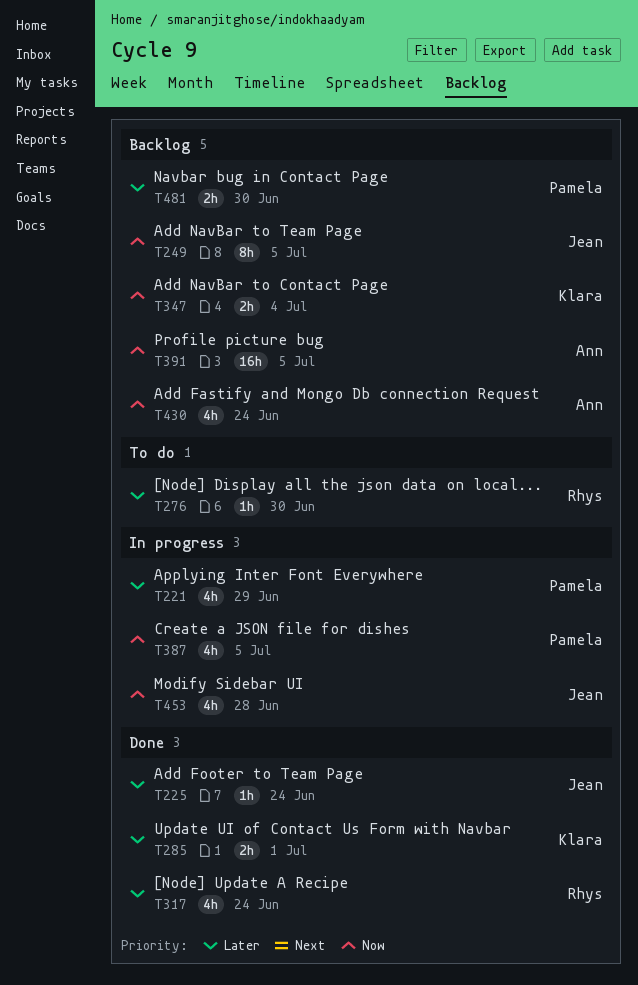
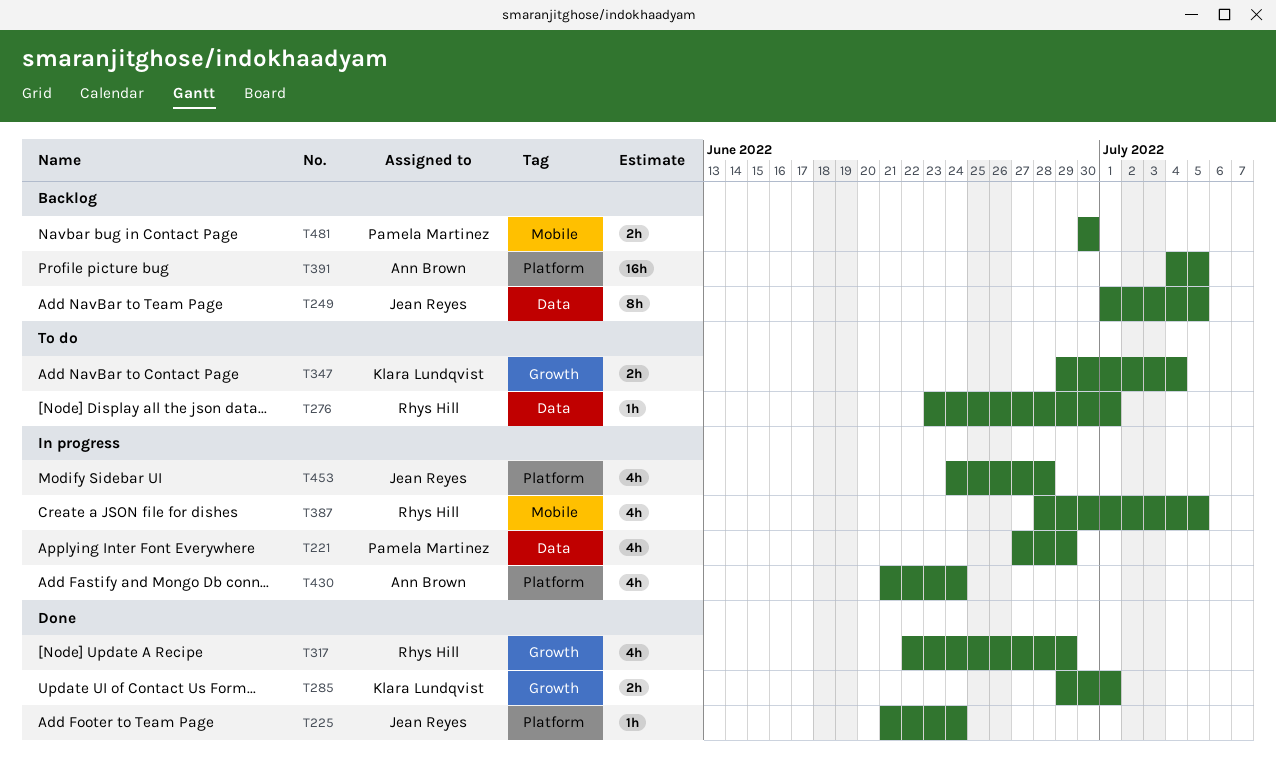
T276, due: Jun 30 -> Jul 1
T317, due: Jun 24 -> Jun 29
T347, status: Backlog -> To do
T387, owner: Pamela Martinez -> Rhys Hill
T430, status: Backlog -> In progress

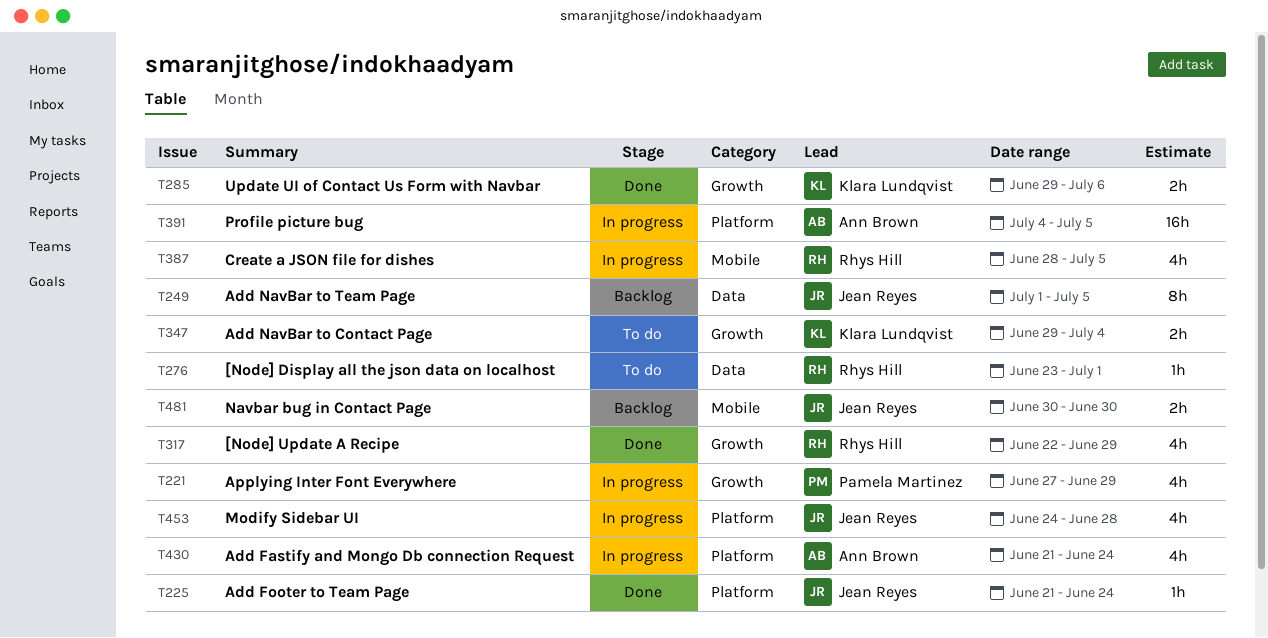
T221, label: Data -> Growth
T285, due: Jul 1 -> Jul 6
T391, status: Backlog -> In progress
T481, owner: Pamela Martinez -> Jean Reyes

